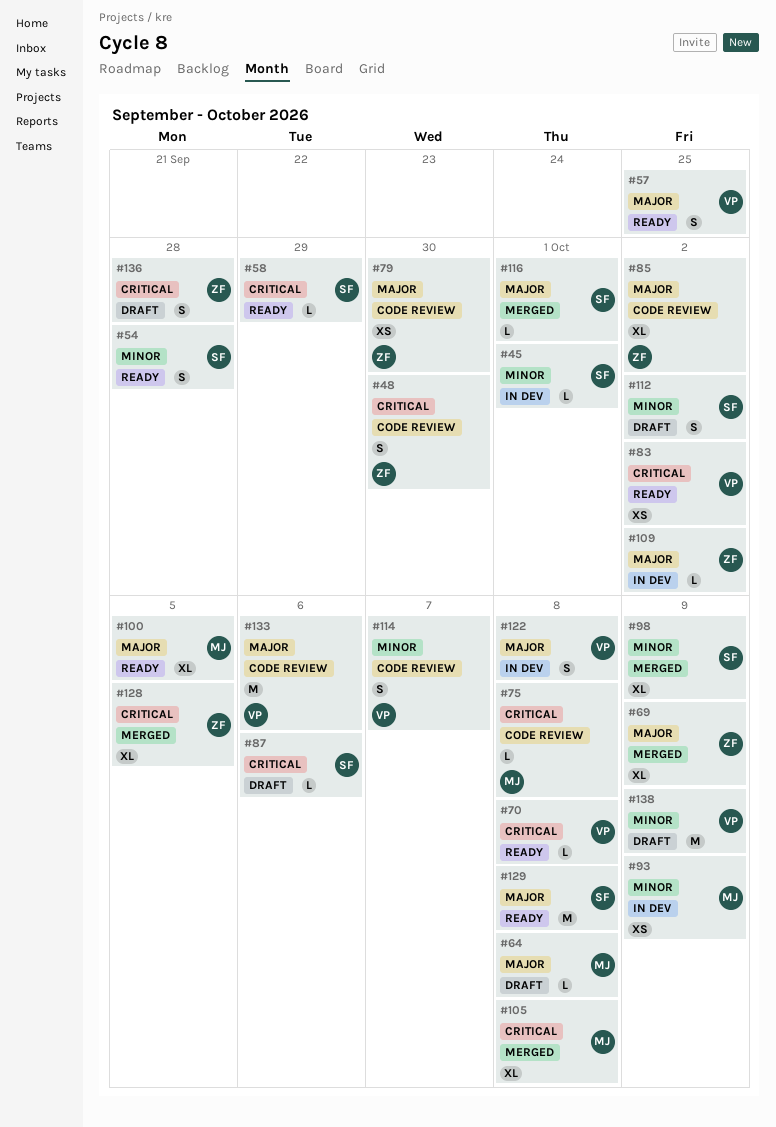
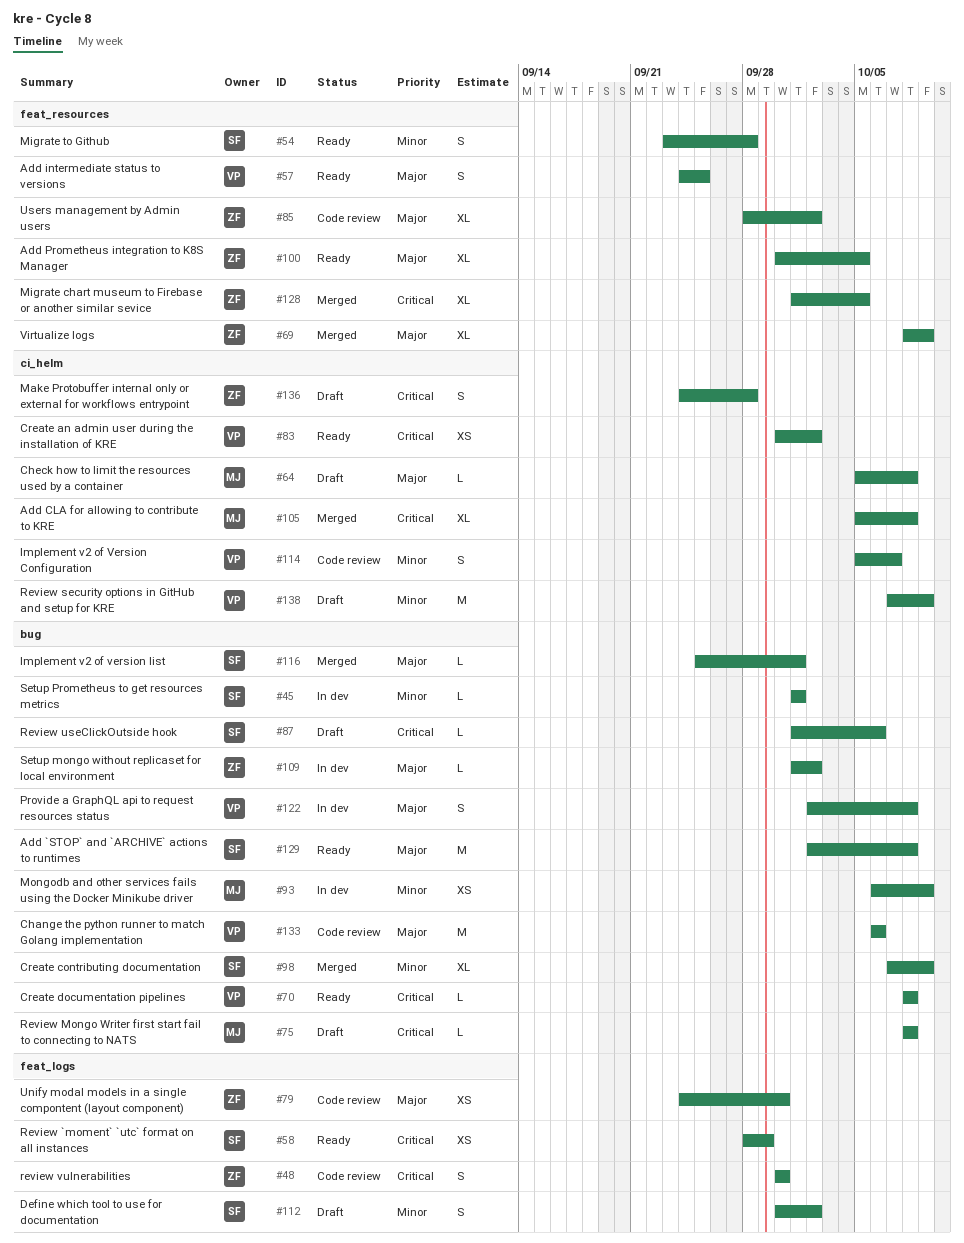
#58, estimate: L -> XS
#75, status: Code review -> Draft
#100, owner: MJ -> ZF

